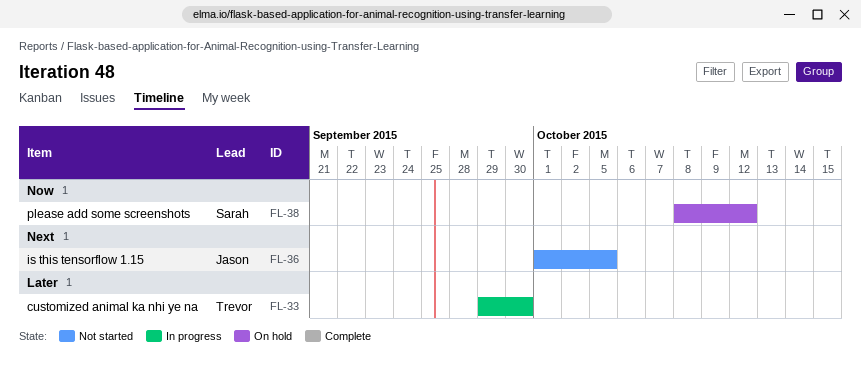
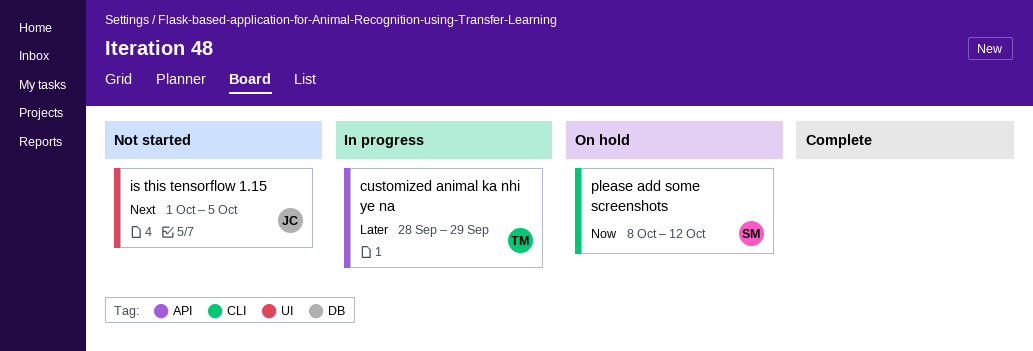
customized animal ka nhi ye na, start: Sep 29 -> Sep 28
customized animal ka nhi ye na, due: Sep 30 -> Sep 29

